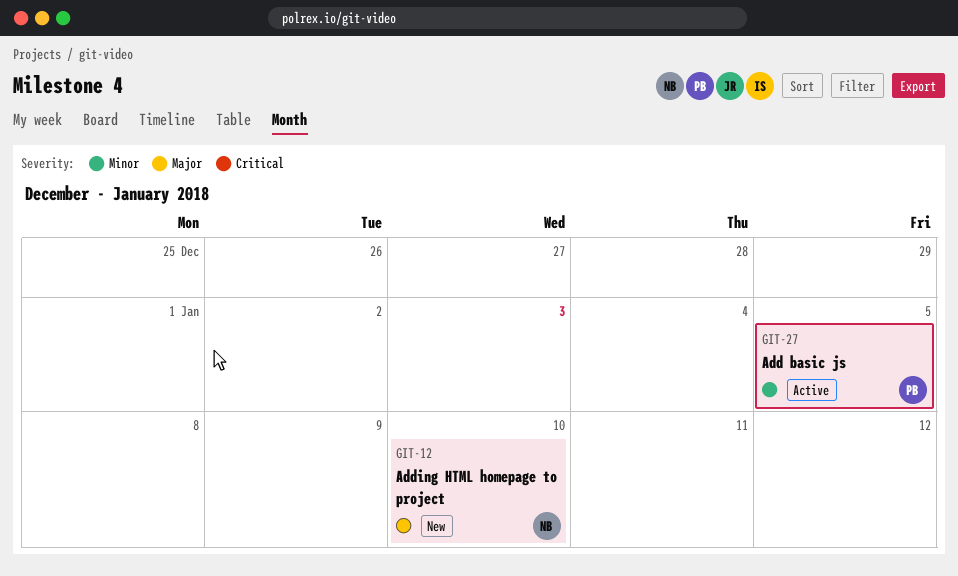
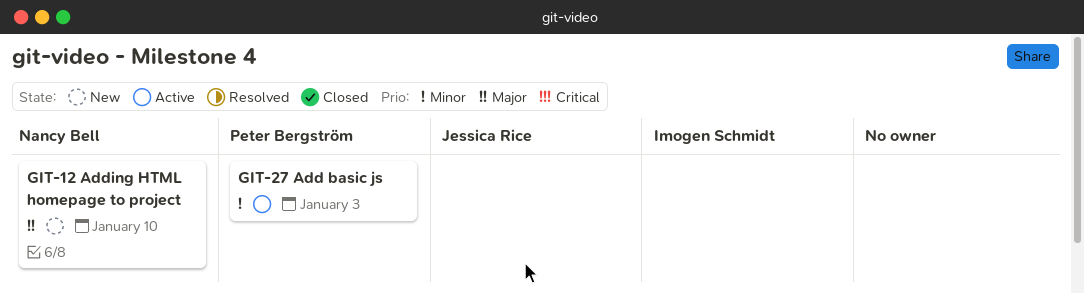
GIT-27, due: Jan 5 -> Jan 3

